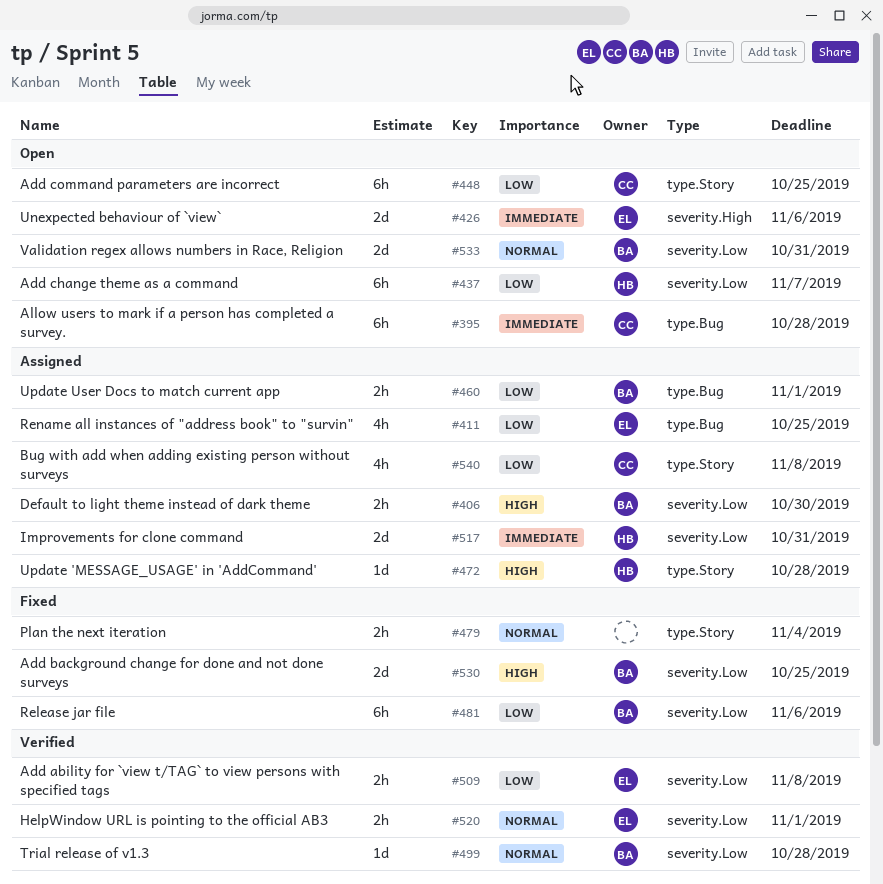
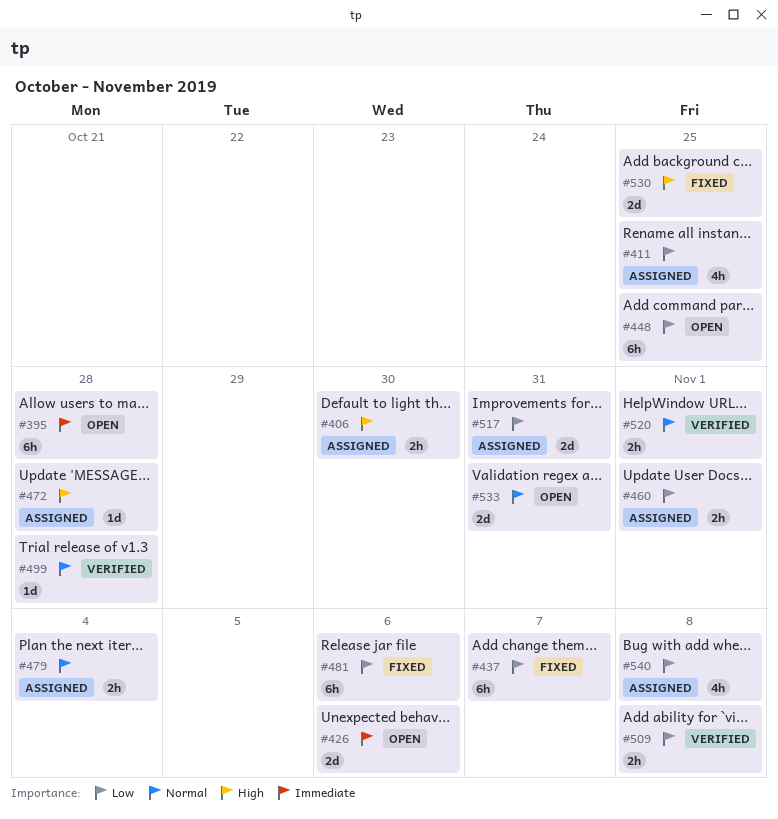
#437, status: Open -> Fixed
#479, status: Fixed -> Assigned
#517, priority: Immediate -> Low

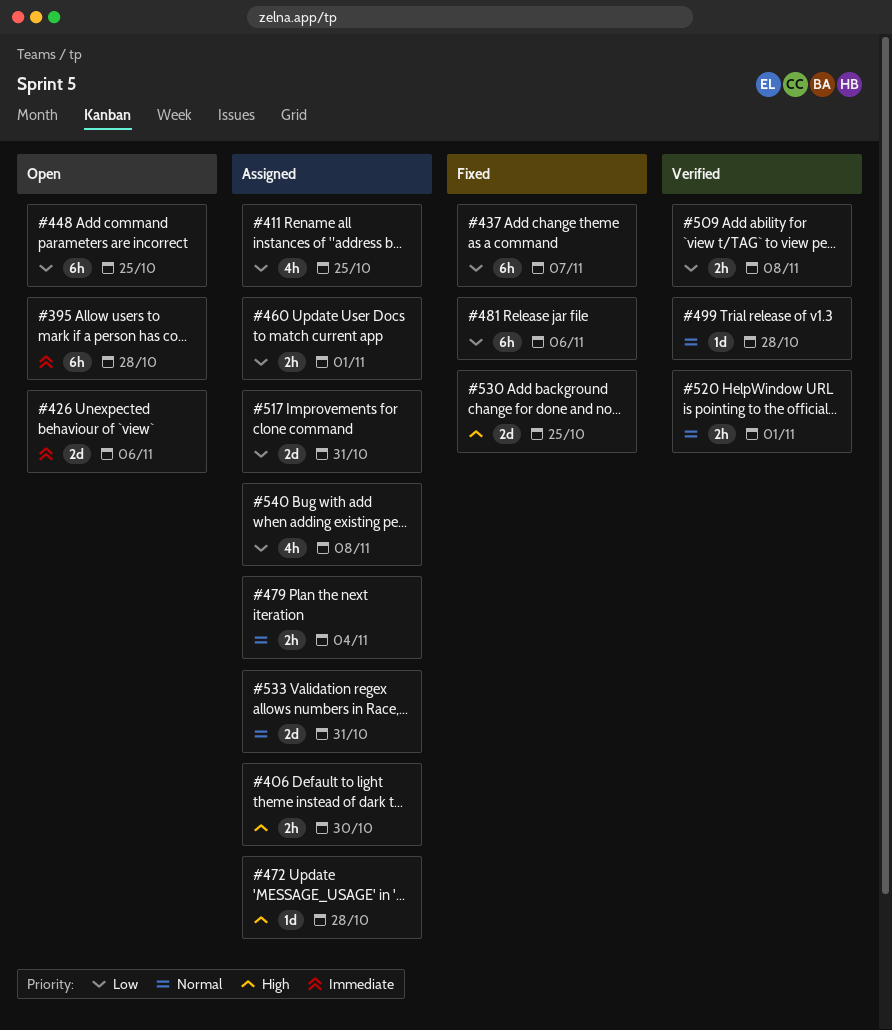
#533, status: Open -> Assigned

